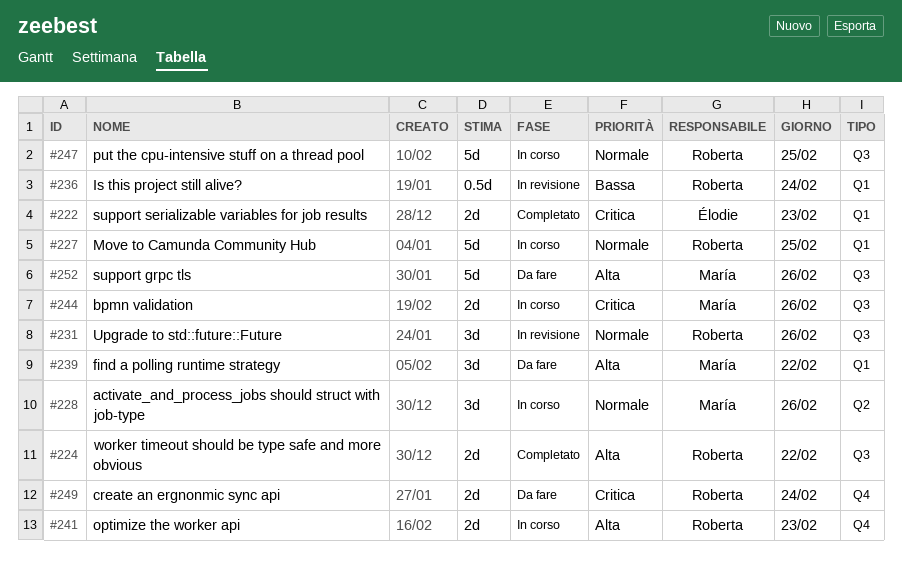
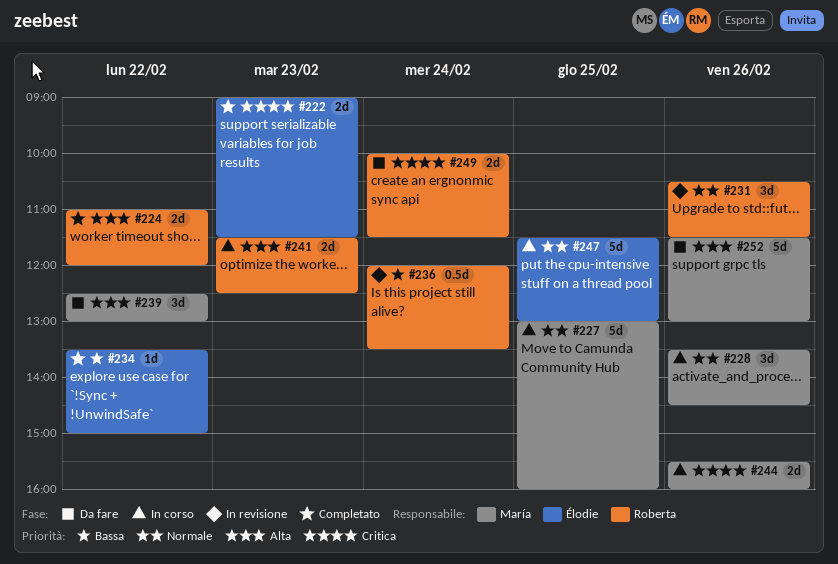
#227, owner: Roberta -> María
#234: none -> present
#247, owner: Roberta -> Élodie

